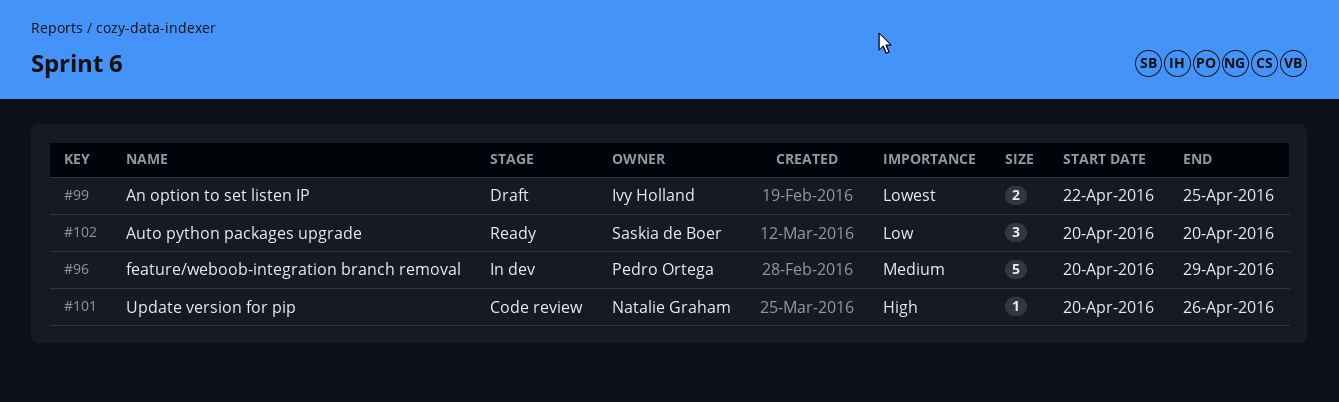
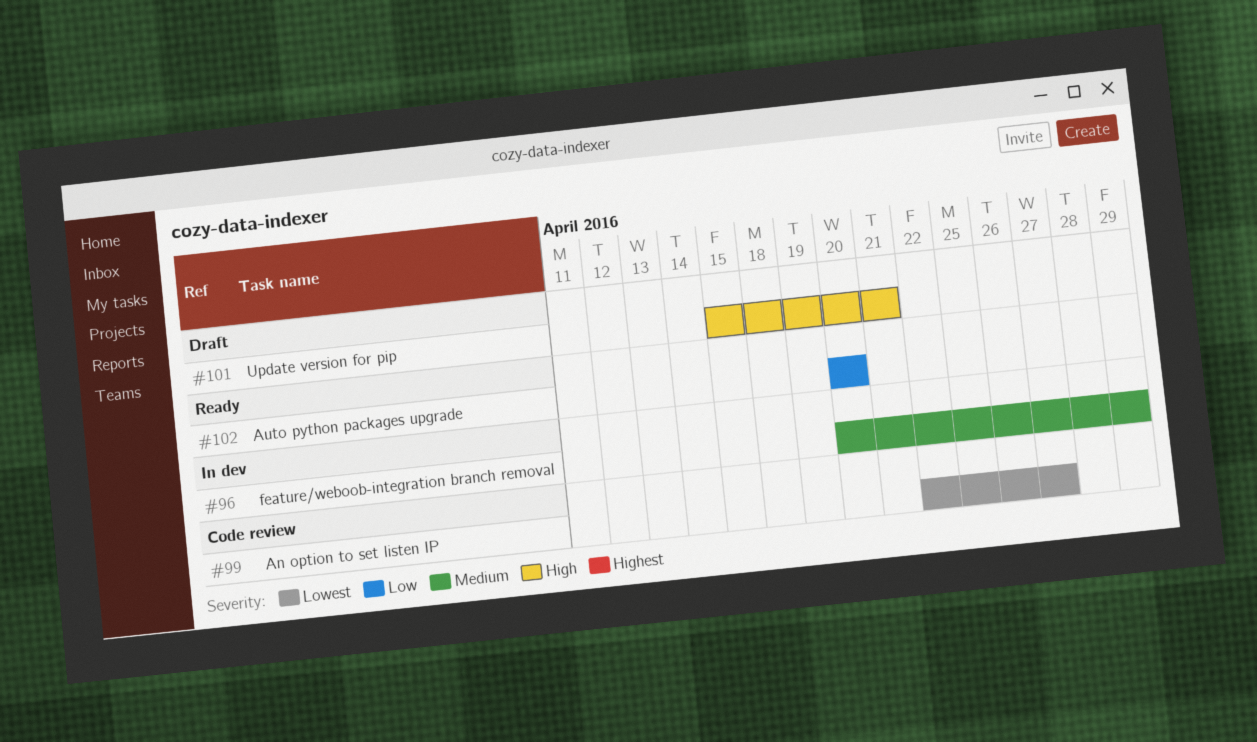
#99, status: Draft -> Code review
#99, due: Apr 25 -> Apr 27
#101, status: Code review -> Draft
#101, start: Apr 20 -> Apr 15
#101, due: Apr 26 -> Apr 21

